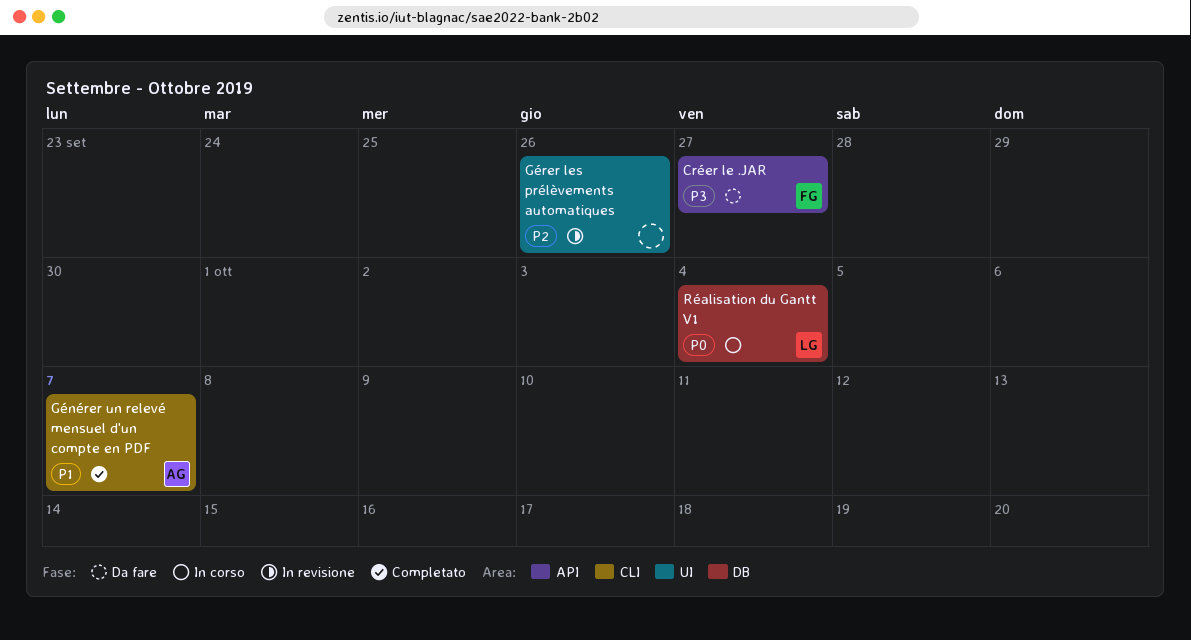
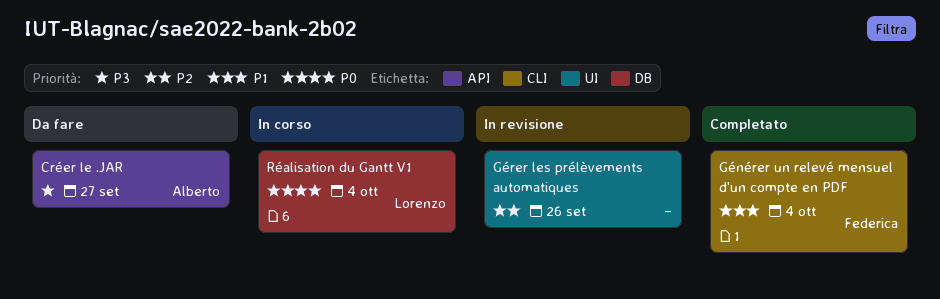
Créer le .JAR, owner: Federica -> Alberto
Générer un relevé mensuel d'un compte en PDF, owner: Alberto -> Federica
Générer un relevé mensuel d'un compte en PDF, due: Oct 7 -> Oct 4

